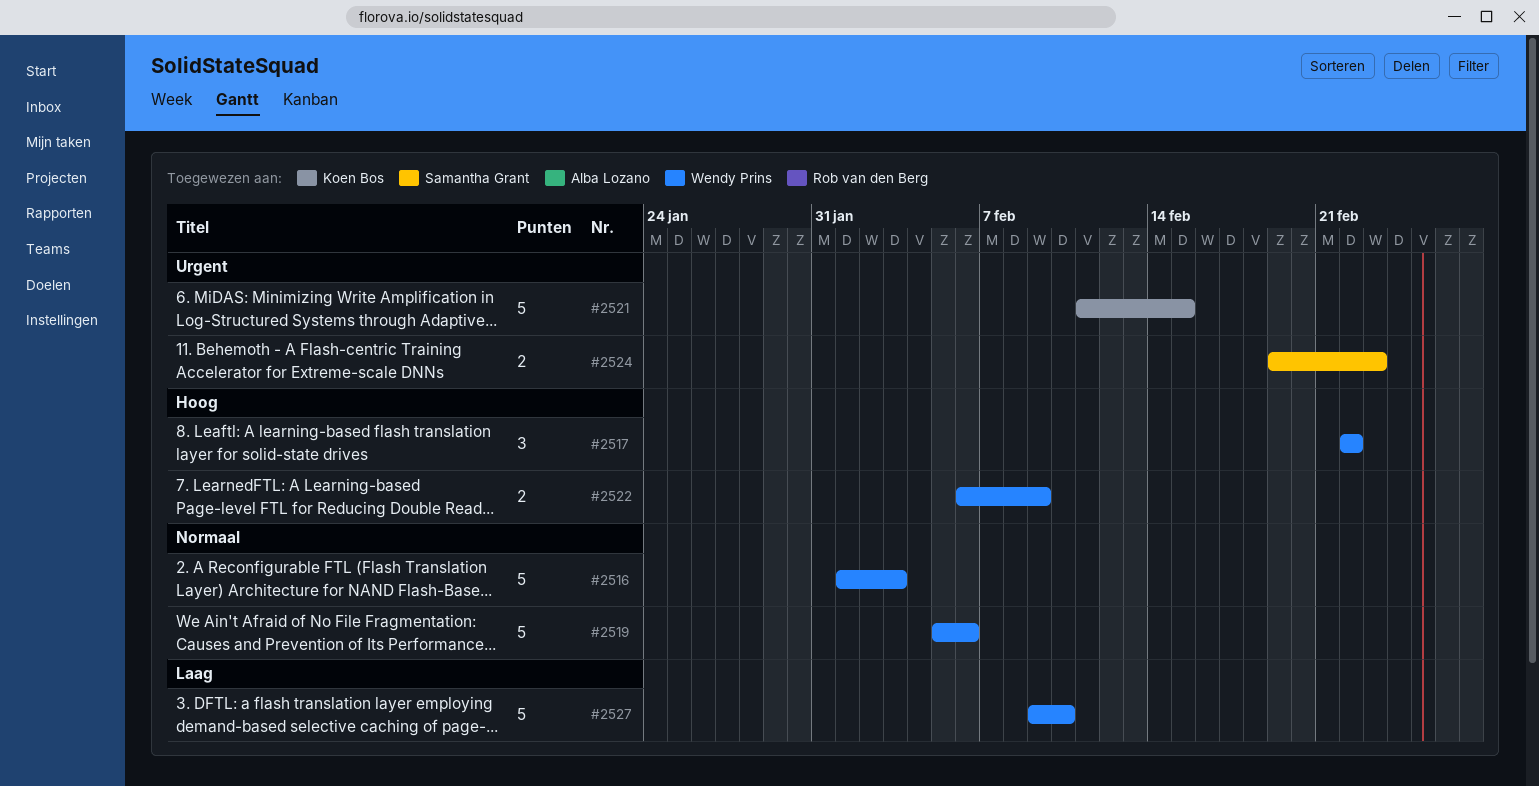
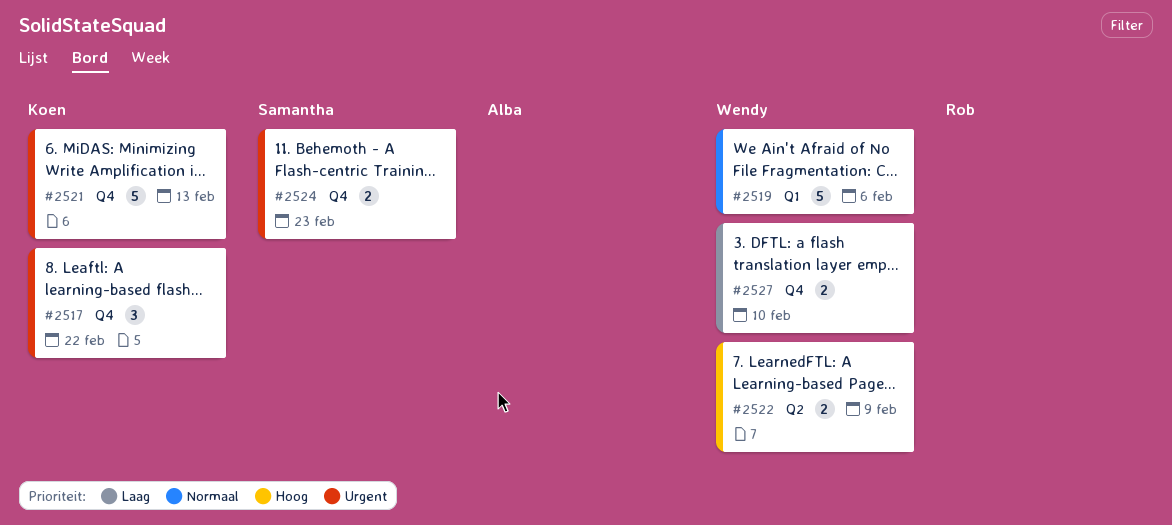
#2516: present -> none
#2517, owner: Wendy Prins -> Koen Bos
#2517, priority: Hoog -> Urgent
#2521, due: Feb 15 -> Feb 13
#2527, estimate: 5 -> 2

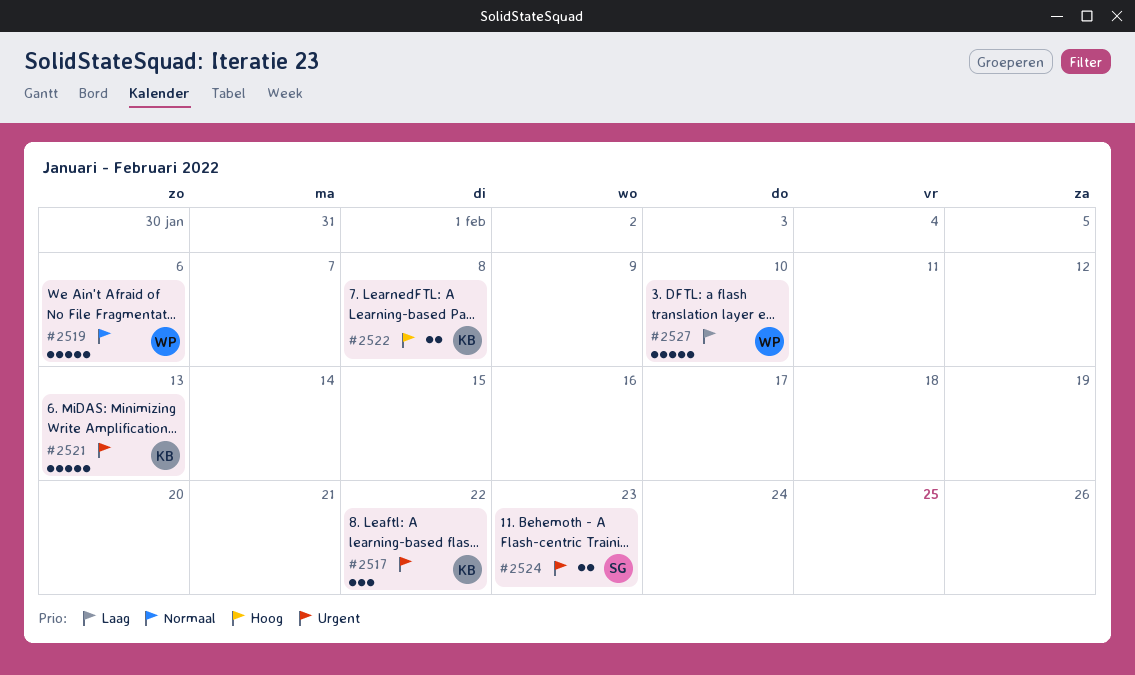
#2522, owner: Wendy -> Koen
#2522, due: Feb 9 -> Feb 8
#2527, estimate: 2 -> 5

